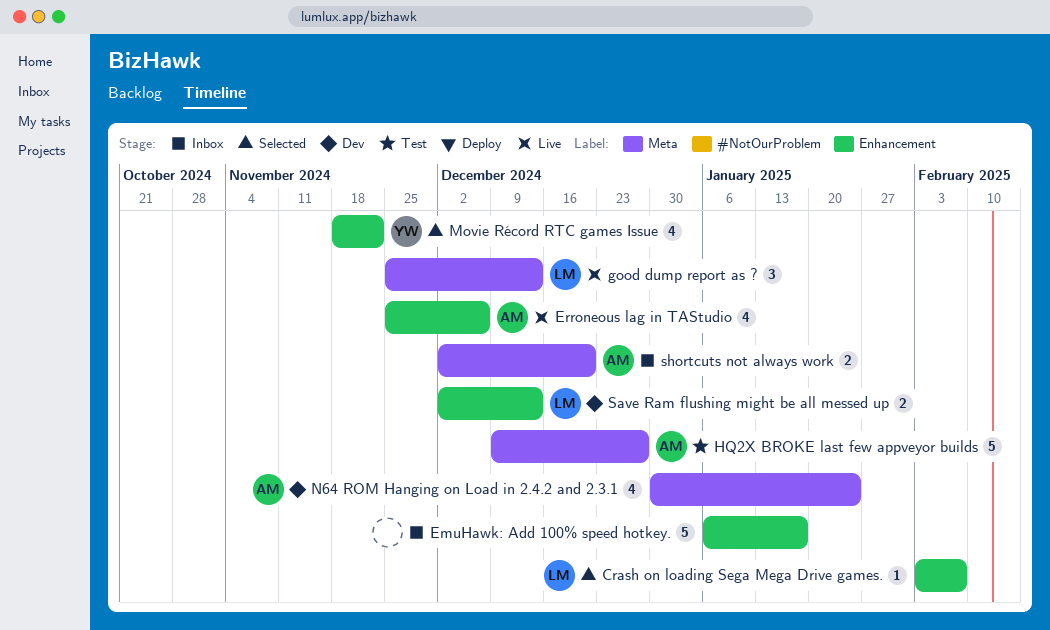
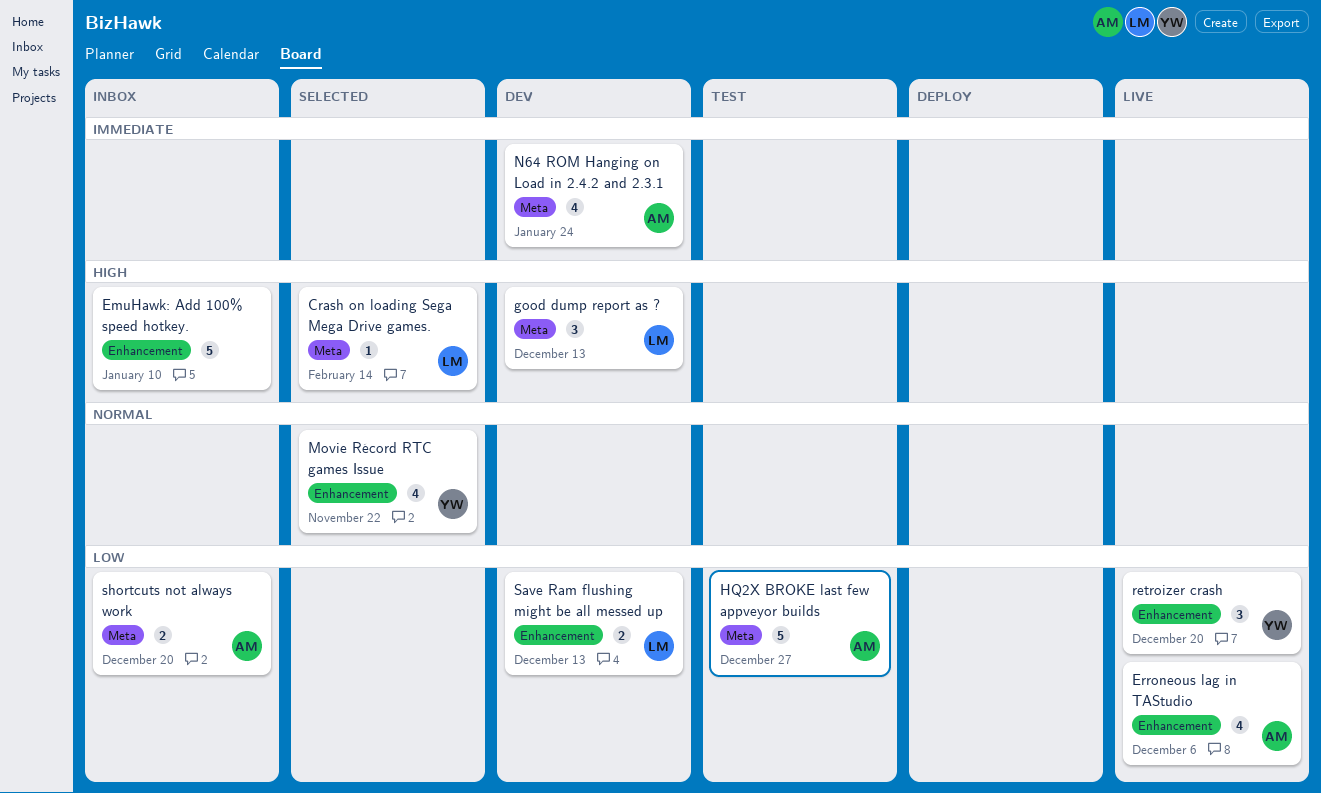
Crash on loading Sega Mega Drive games., label: Enhancement -> Meta
Crash on loading Sega Mega Drive games., due: Feb 7 -> Feb 14
EmuHawk: Add 100% speed hotkey., due: Jan 17 -> Jan 10
good dump report as ?, status: Live -> Dev
retroizer crash: none -> present

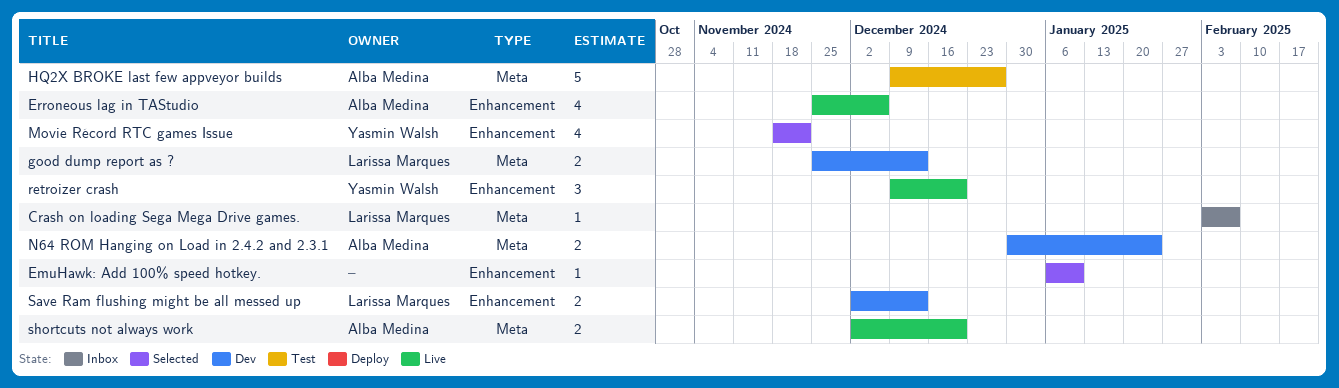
Crash on loading Sega Mega Drive games., status: Selected -> Inbox
Crash on loading Sega Mega Drive games., due: Feb 14 -> Feb 7
EmuHawk: Add 100% speed hotkey., status: Inbox -> Selected
EmuHawk: Add 100% speed hotkey., estimate: 5 -> 1
good dump report as ?, estimate: 3 -> 2
N64 ROM Hanging on Load in 2.4.2 and 2.3.1, estimate: 4 -> 2
shortcuts not always work, status: Inbox -> Live

